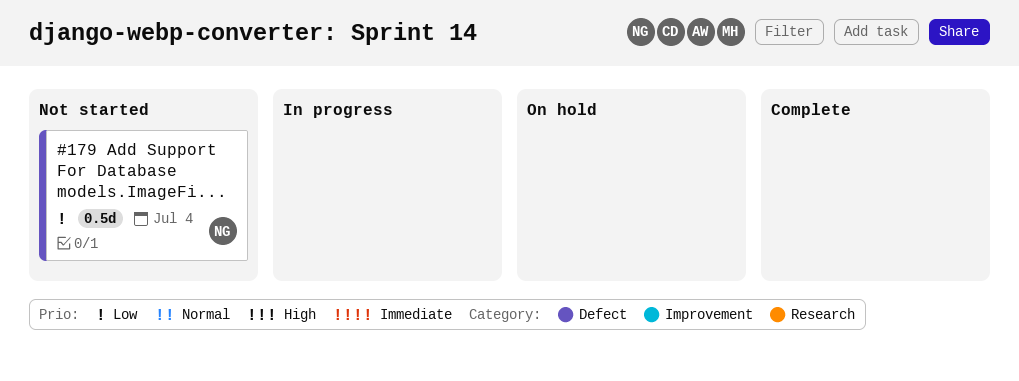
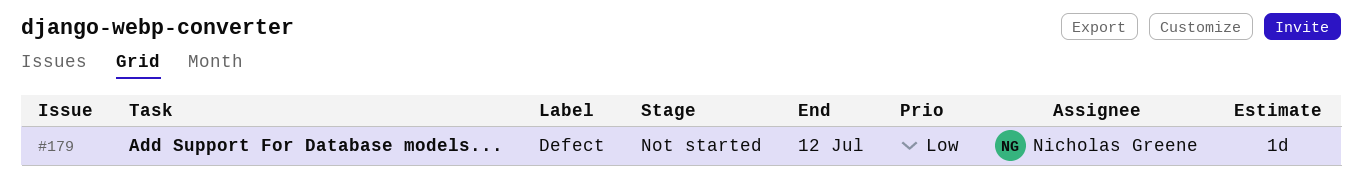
#179, estimate: 0.5d -> 1d
#179, due: Jul 4 -> Jul 12

